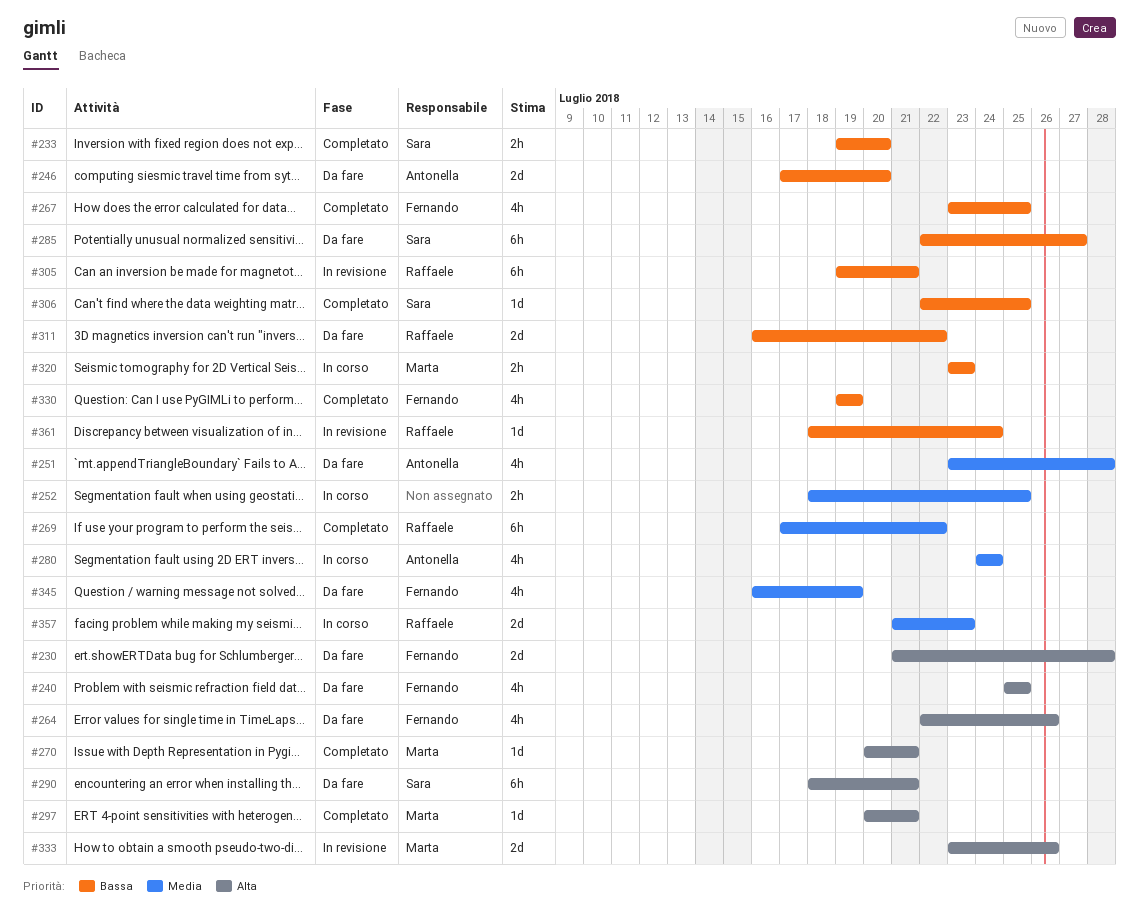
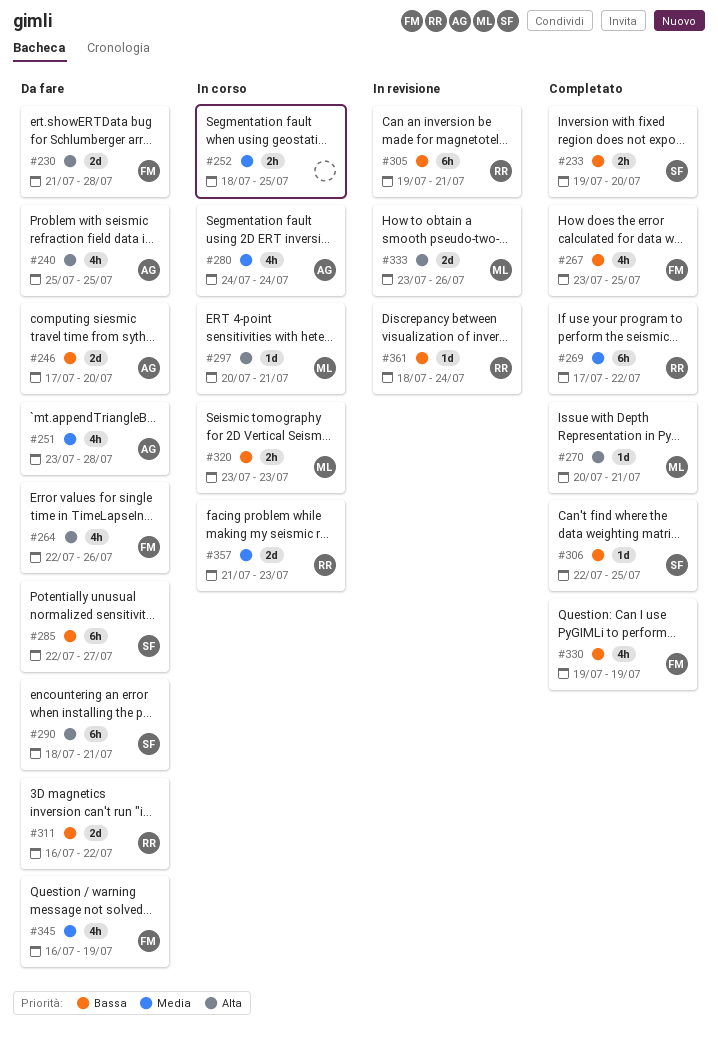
#240, owner: Fernando -> Antonella
#297, status: Completato -> In corso

